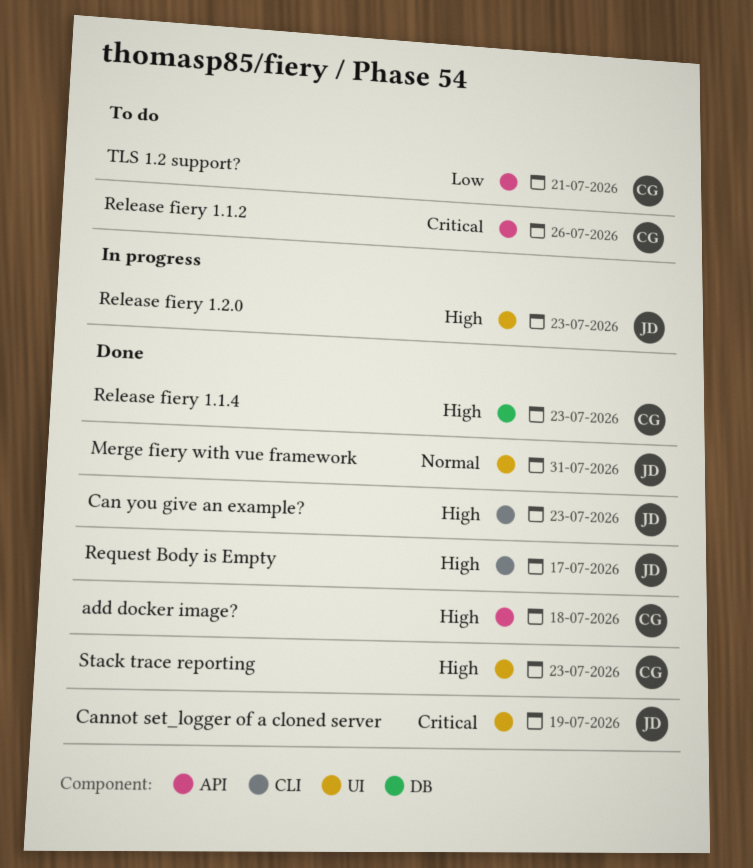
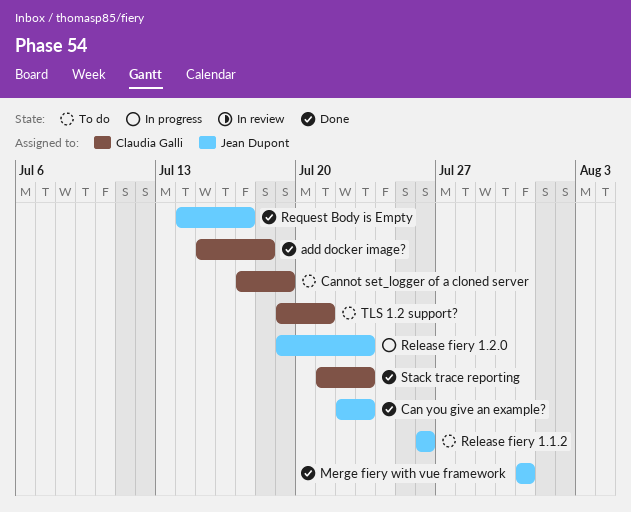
Cannot set_logger of a cloned server, status: Done -> To do
Cannot set_logger of a cloned server, owner: Jean Dupont -> Claudia Galli
Release fiery 1.1.2, owner: Claudia Galli -> Jean Dupont
Release fiery 1.1.4: present -> none

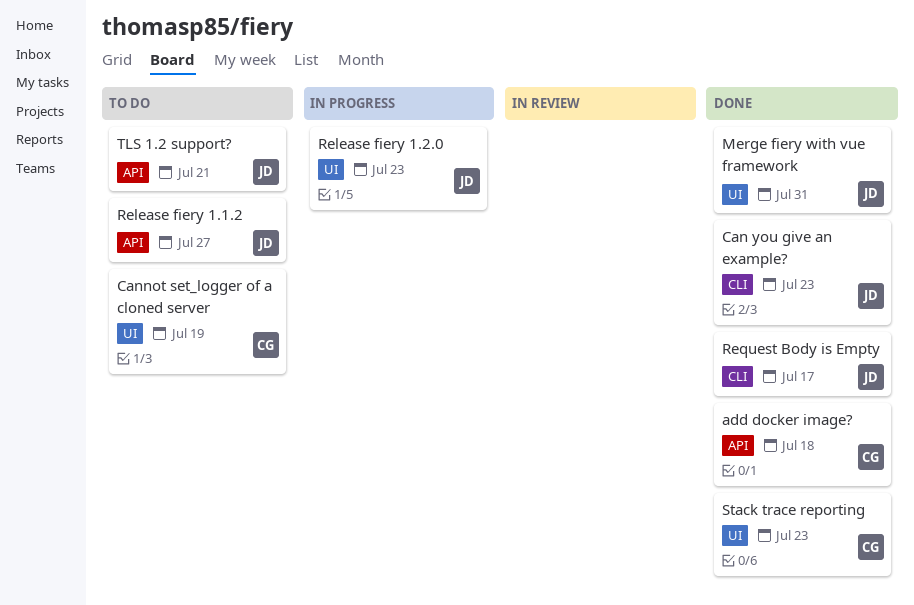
Release fiery 1.1.2, due: Jul 26 -> Jul 27
TLS 1.2 support?, owner: Claudia Galli -> Jean Dupont

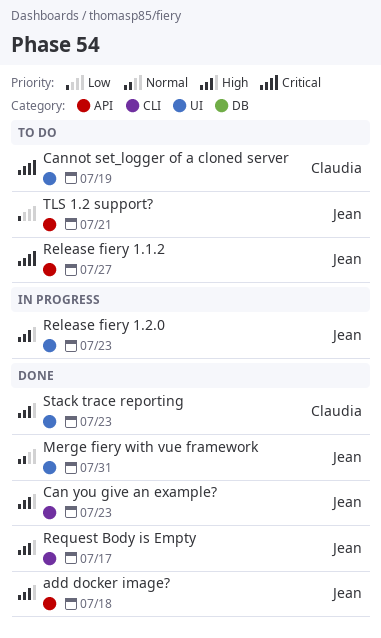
add docker image?, owner: Claudia -> Jean

